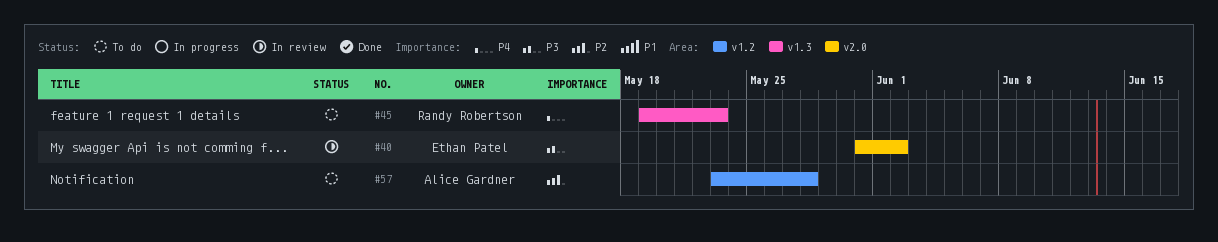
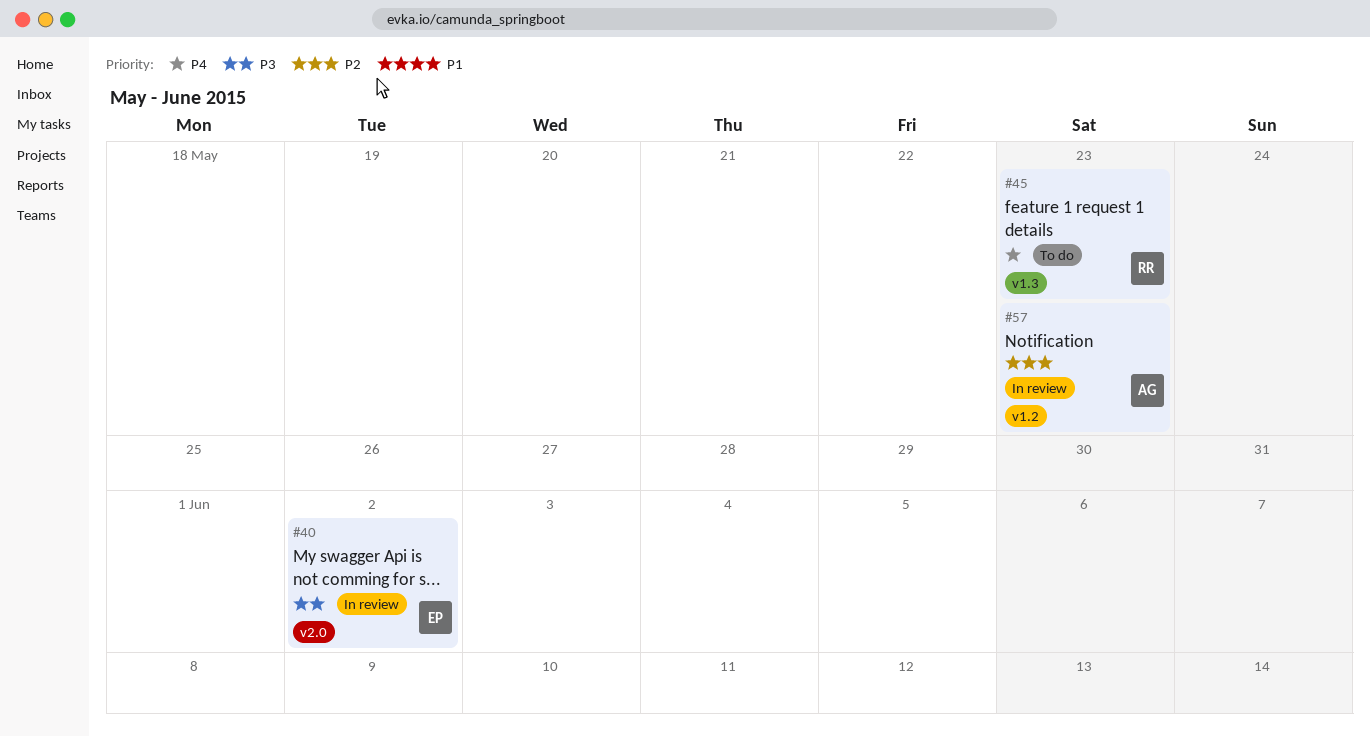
#57, status: To do -> In review
#57, due: May 28 -> May 23

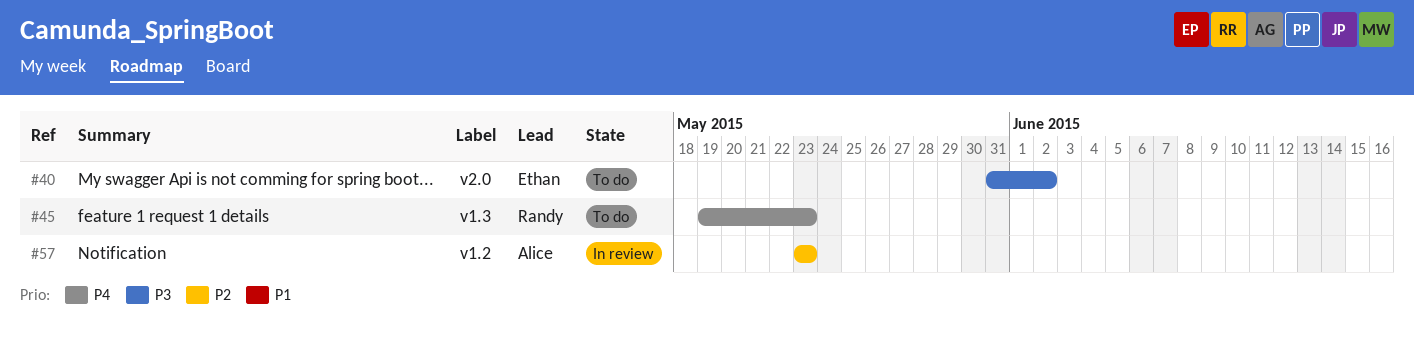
#40, status: In review -> To do

